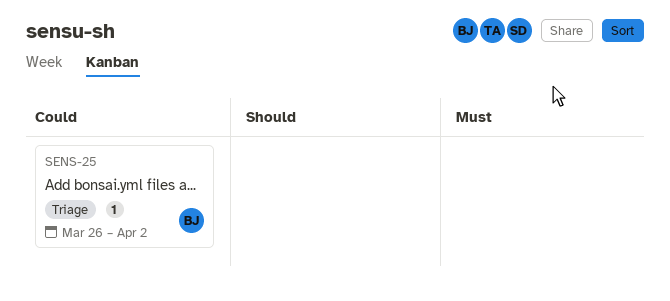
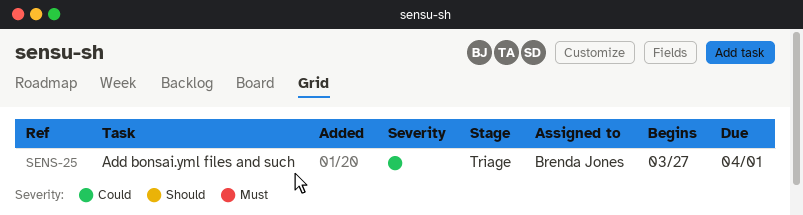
SENS-25, start: Mar 26 -> Mar 27
SENS-25, due: Apr 2 -> Apr 1

